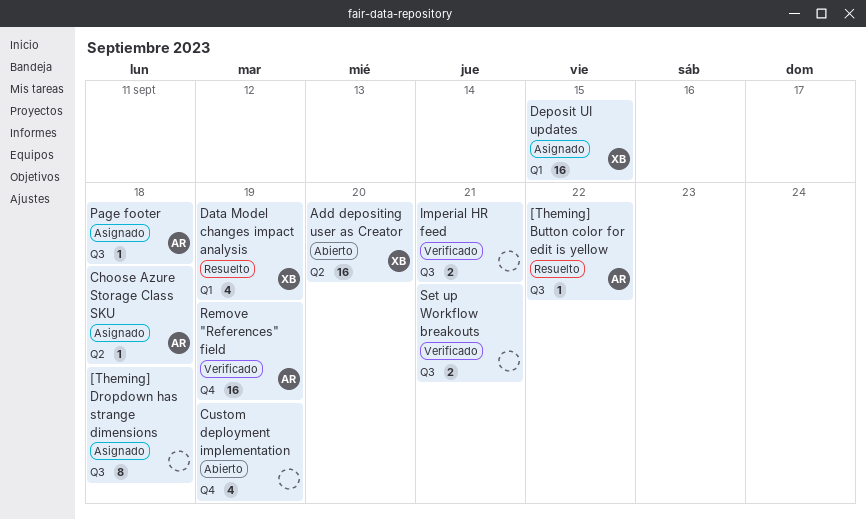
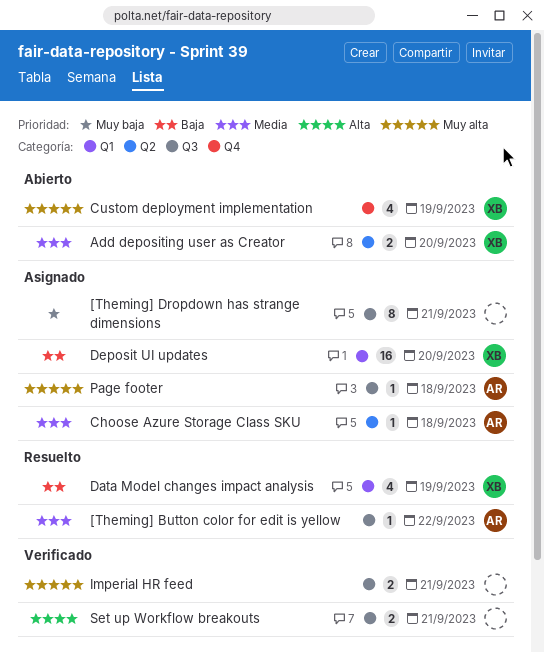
[Theming] Dropdown has strange dimensions, due: Sep 18 -> Sep 21
Add depositing user as Creator, estimate: 16 -> 2
Custom deployment implementation, owner: none -> XB
Deposit UI updates, due: Sep 15 -> Sep 20
Remove "References" field: present -> none

